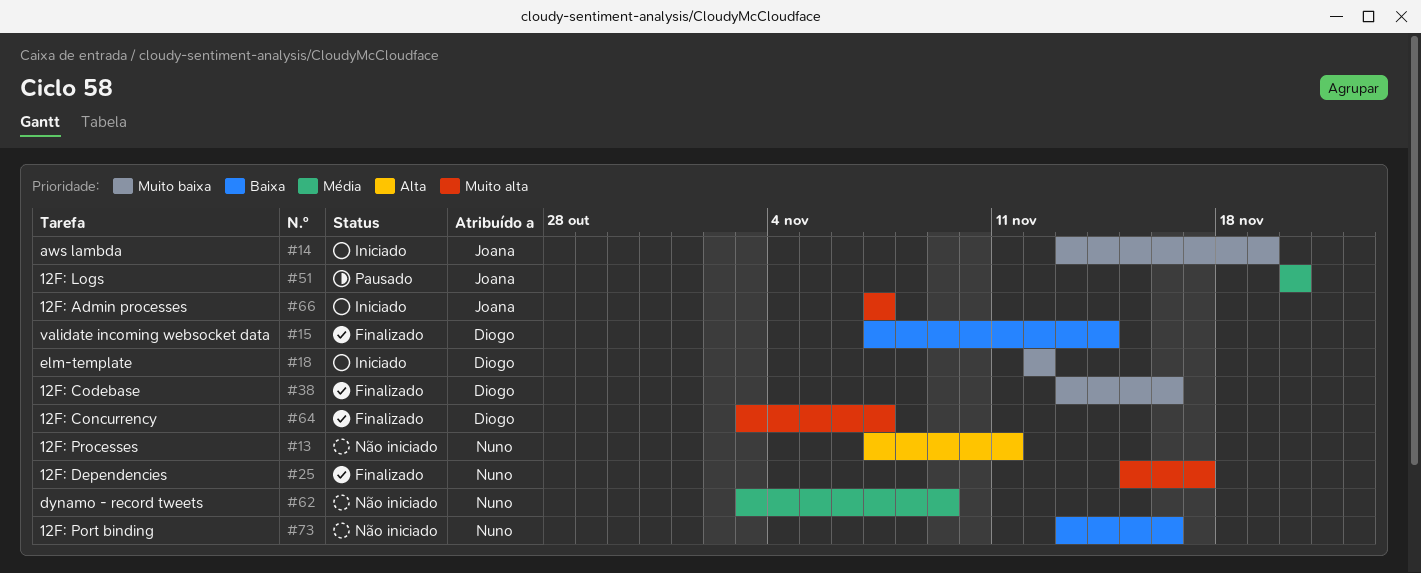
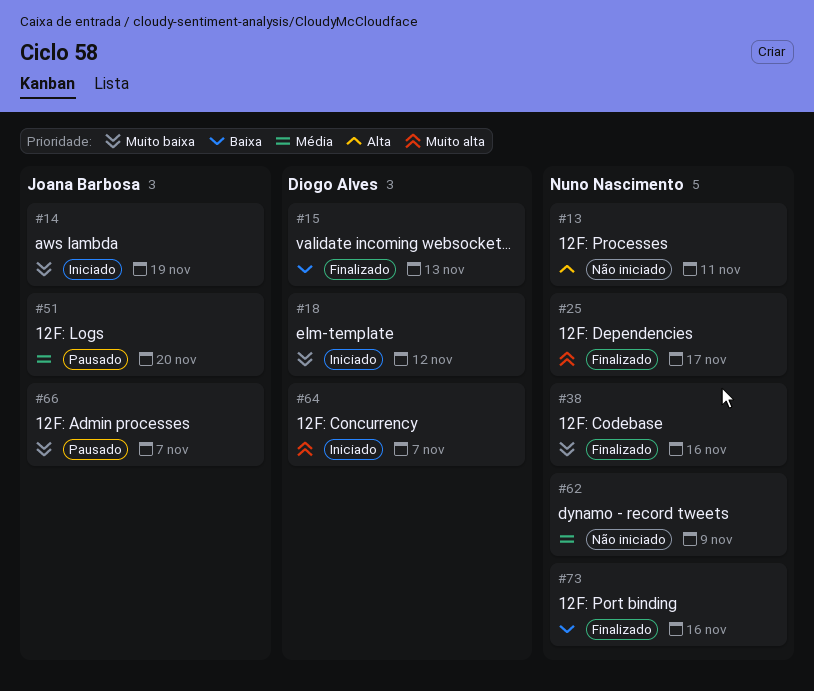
#15, due: Nov 14 -> Nov 13
#38, owner: Diogo Alves -> Nuno Nascimento
#64, status: Finalizado -> Iniciado
#66, status: Iniciado -> Pausado
#66, priority: Muito alta -> Muito baixa
#73, status: Não iniciado -> Finalizado

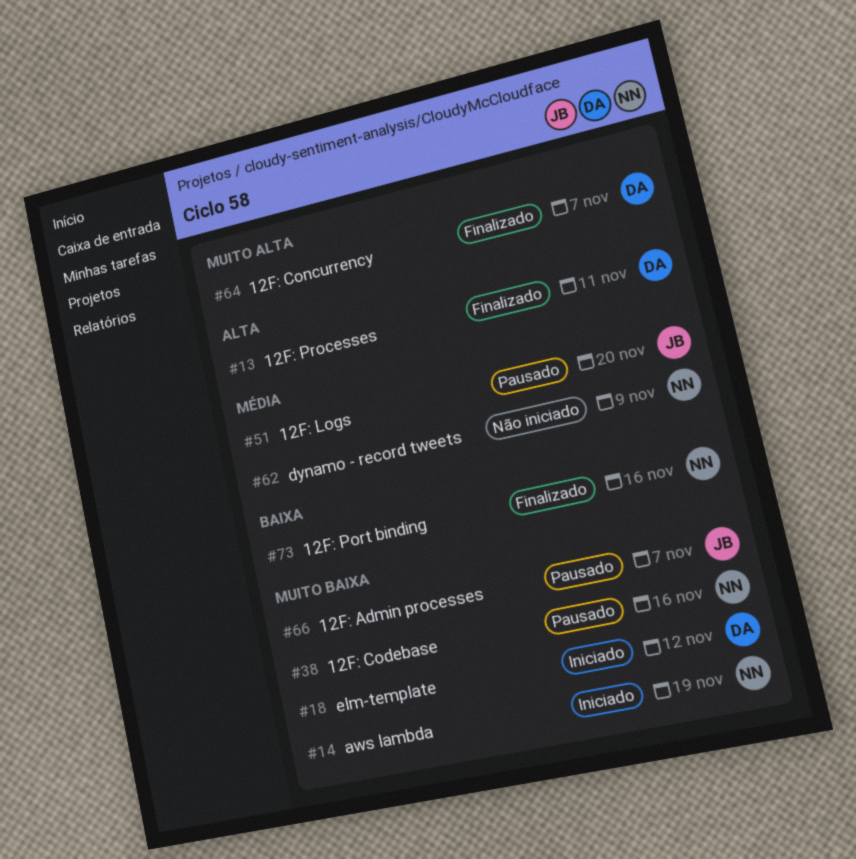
#13, status: Não iniciado -> Finalizado
#13, owner: Nuno Nascimento -> Diogo Alves
#14, owner: Joana Barbosa -> Nuno Nascimento
#15: present -> none
#25: present -> none
#38, status: Finalizado -> Pausado
#64, status: Iniciado -> Finalizado

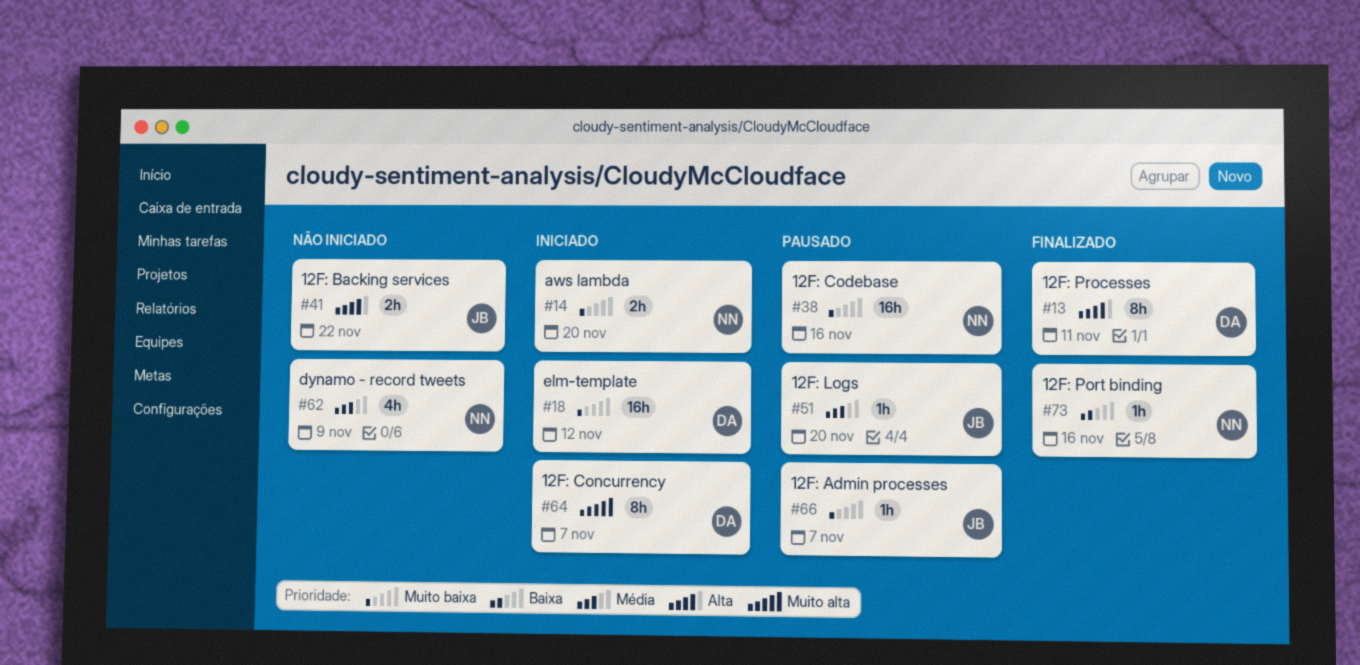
#14, due: Nov 19 -> Nov 20
#41: none -> present
#64, status: Finalizado -> Iniciado

